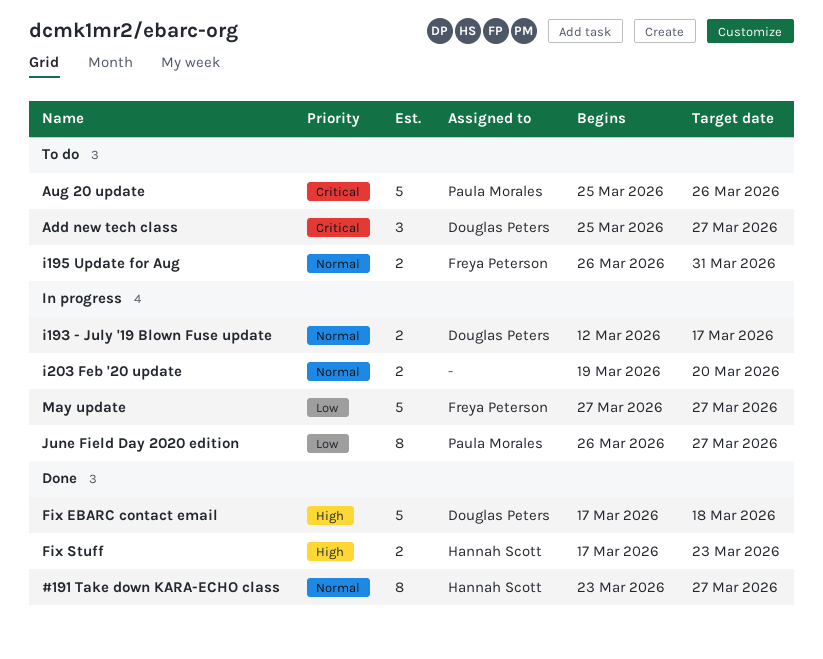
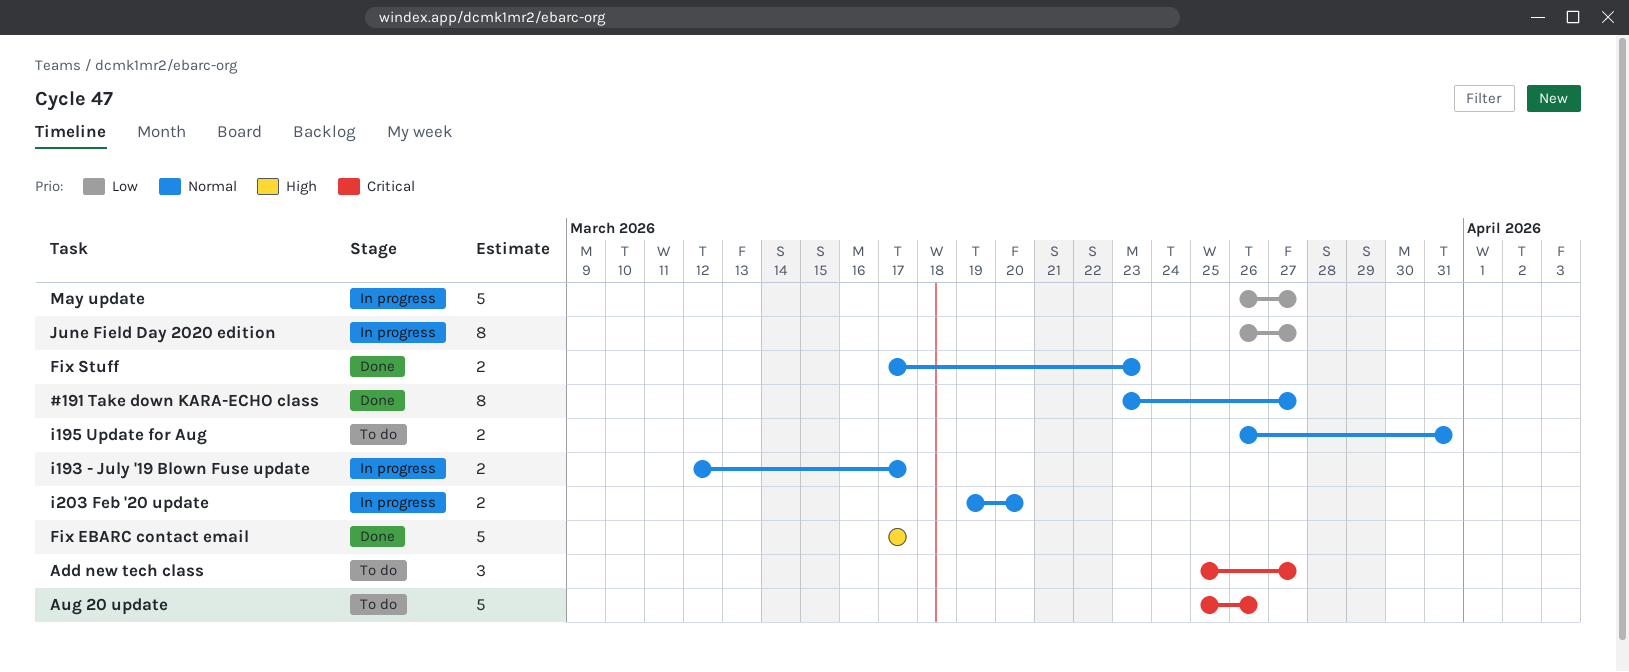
Fix EBARC contact email, due: Mar 18 -> Mar 17
Fix Stuff, priority: High -> Normal
May update, start: Mar 27 -> Mar 26

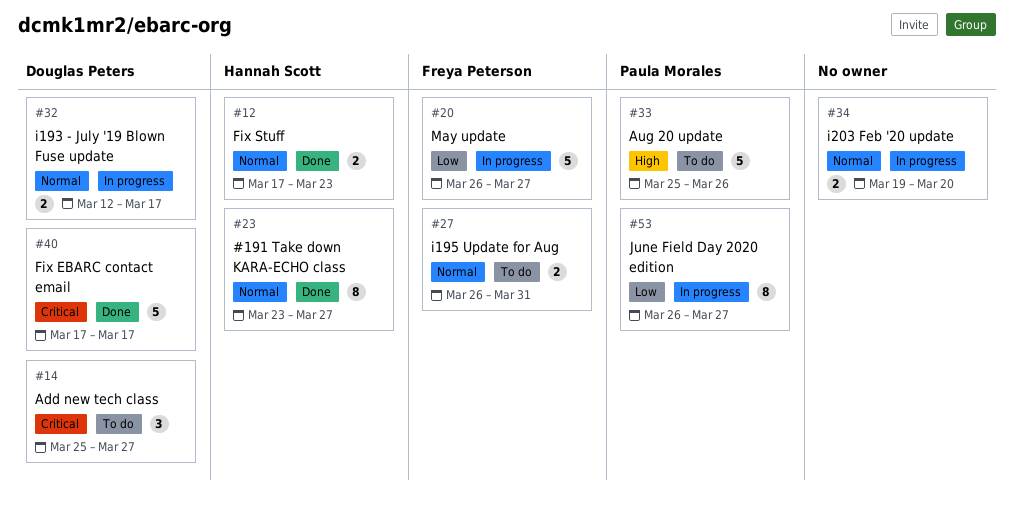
Aug 20 update, priority: Critical -> High
Fix EBARC contact email, priority: High -> Critical

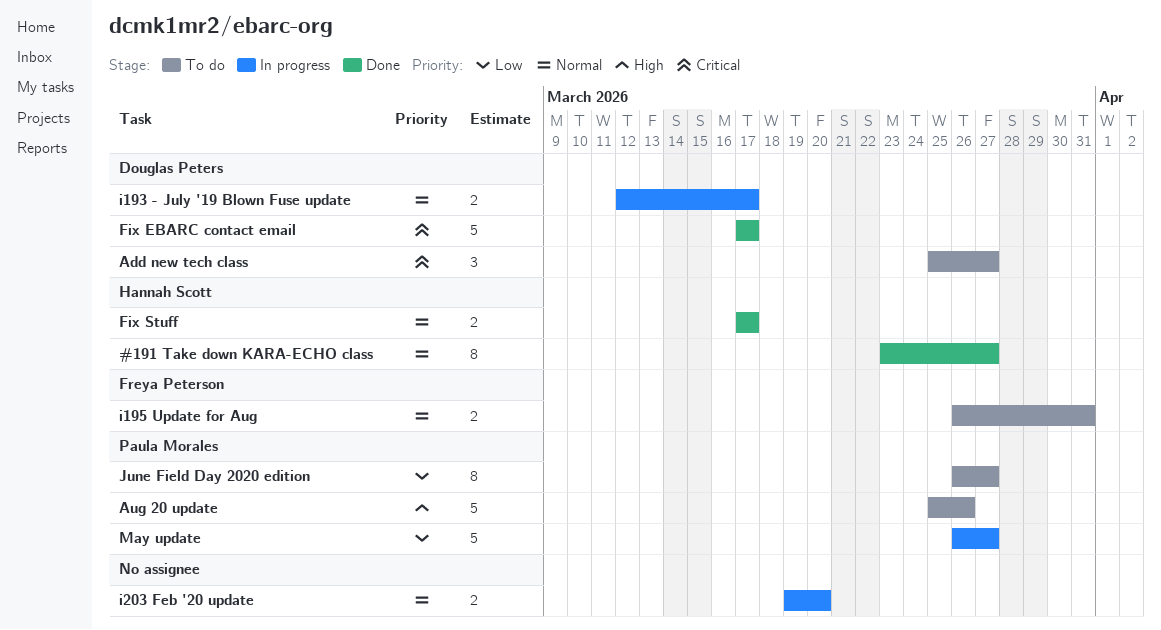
Fix Stuff, due: Mar 23 -> Mar 17
June Field Day 2020 edition, status: In progress -> To do
May update, owner: Freya Peterson -> Paula Morales

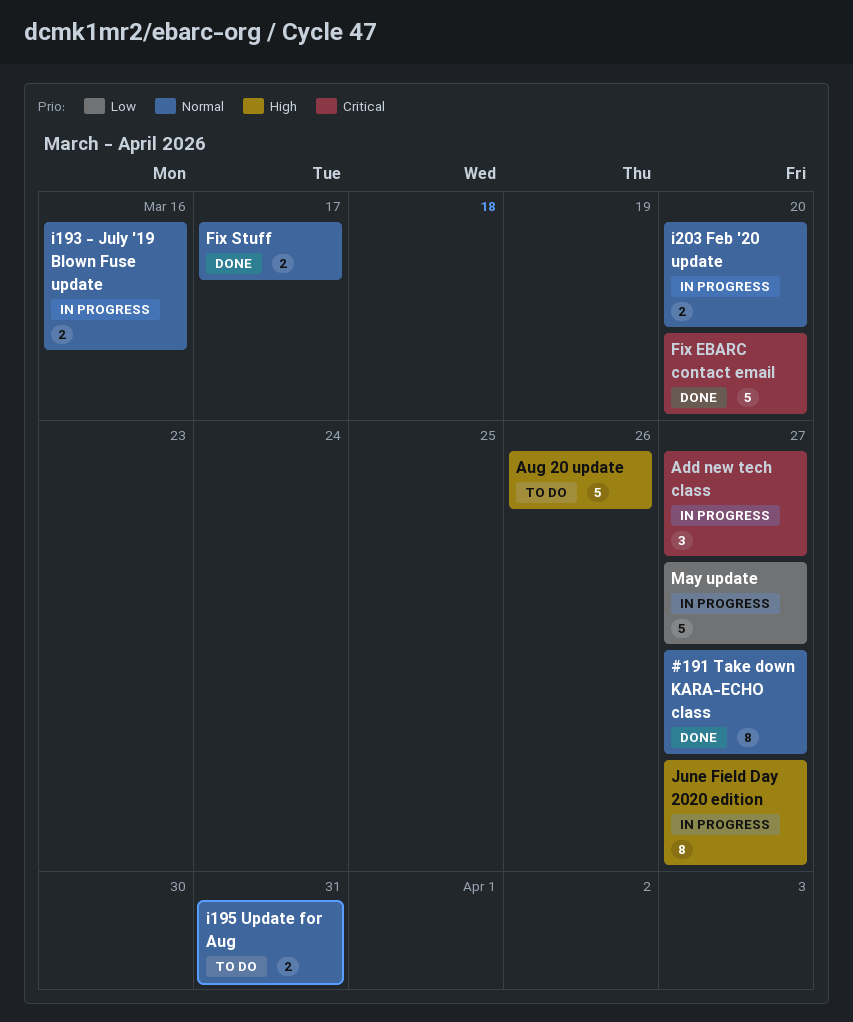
Add new tech class, status: To do -> In progress
Fix EBARC contact email, due: Mar 17 -> Mar 20
i193 - July '19 Blown Fuse update, due: Mar 17 -> Mar 16
June Field Day 2020 edition, status: To do -> In progress
June Field Day 2020 edition, priority: Low -> High

